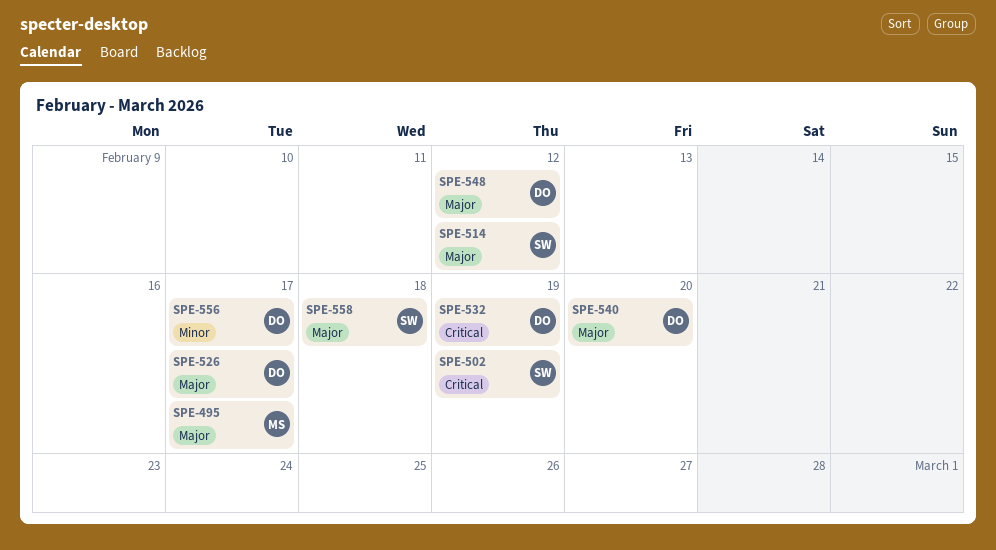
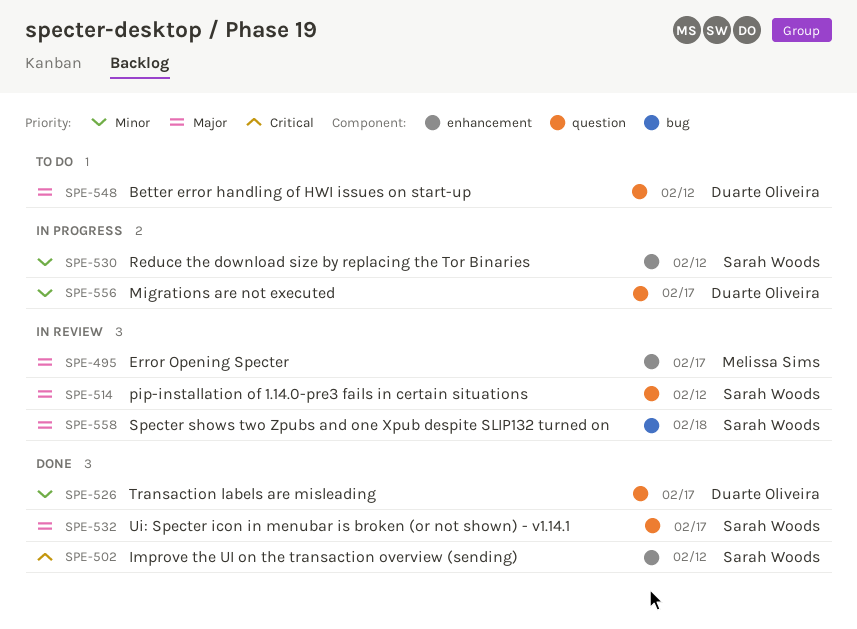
SPE-502, due: Feb 19 -> Feb 12
SPE-526, priority: Major -> Minor
SPE-530: none -> present
SPE-532, owner: Duarte Oliveira -> Sarah Woods
SPE-532, priority: Critical -> Major
SPE-532, due: Feb 19 -> Feb 17
SPE-540: present -> none

